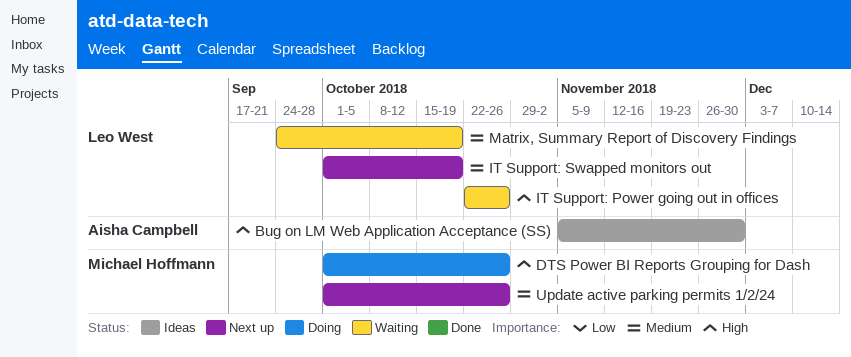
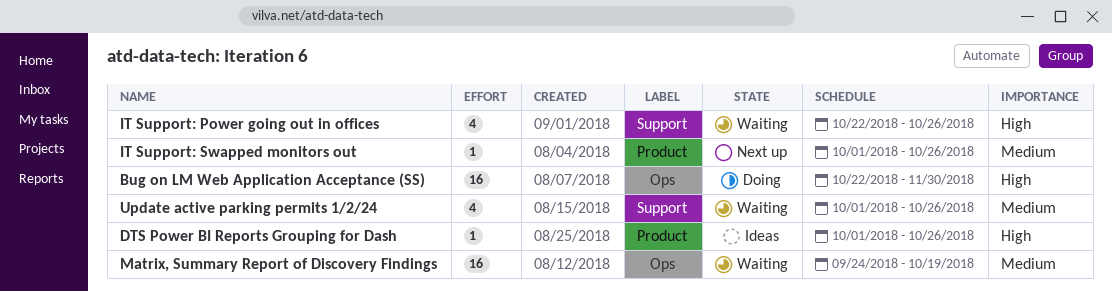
Bug on LM Web Application Acceptance (SS), status: Ideas -> Doing
Bug on LM Web Application Acceptance (SS), start: Nov 5 -> Oct 22
DTS Power BI Reports Grouping for Dash, status: Doing -> Ideas
IT Support: Swapped monitors out, due: Oct 19 -> Oct 26
Update active parking permits 1/2/24, status: Next up -> Waiting

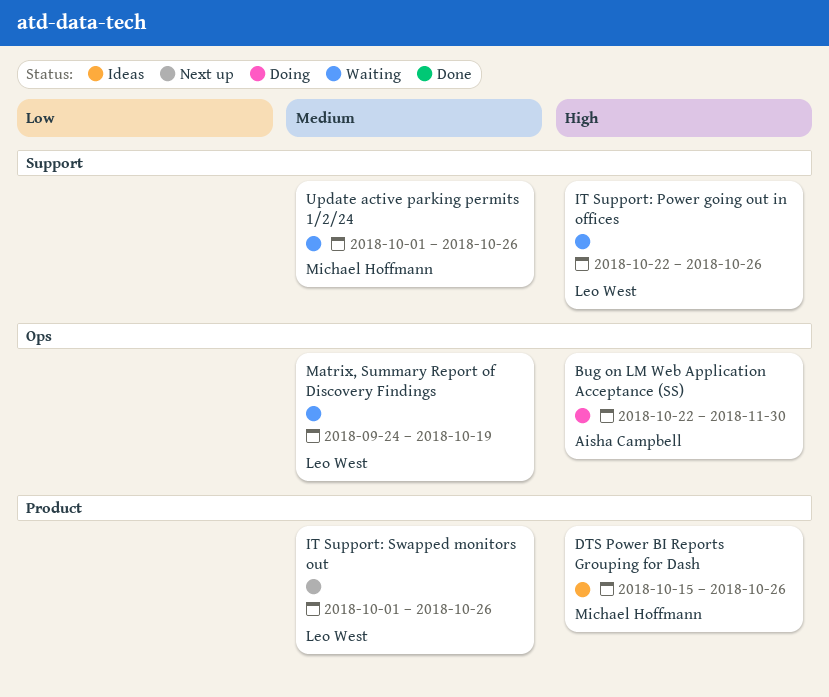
DTS Power BI Reports Grouping for Dash, start: Oct 1 -> Oct 15

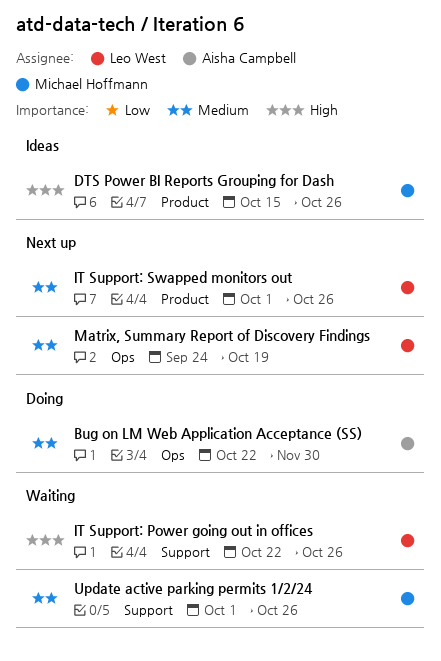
Bug on LM Web Application Acceptance (SS), priority: High -> Medium
Matrix, Summary Report of Discovery Findings, status: Waiting -> Next up

